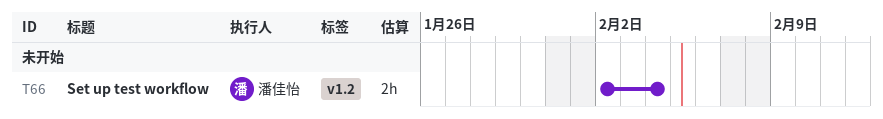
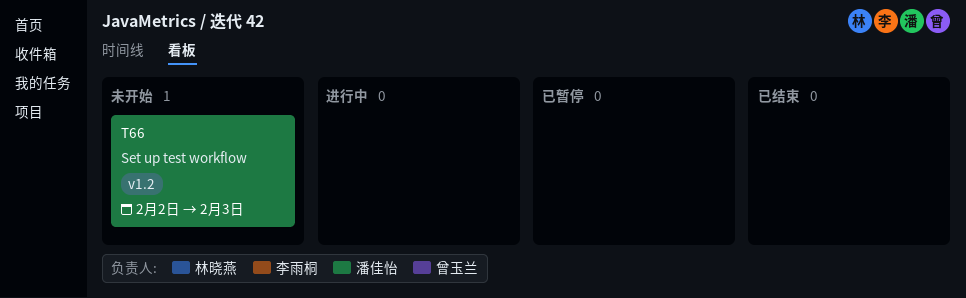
T66, due: Feb 4 -> Feb 3

